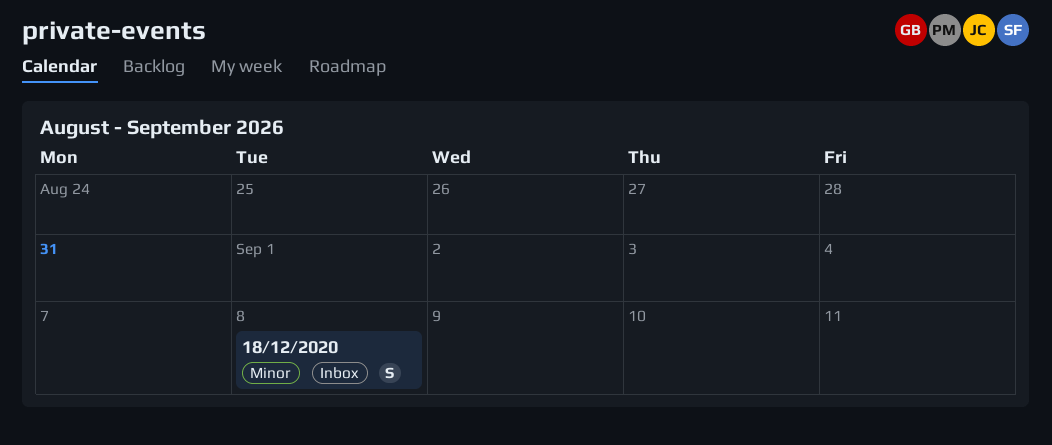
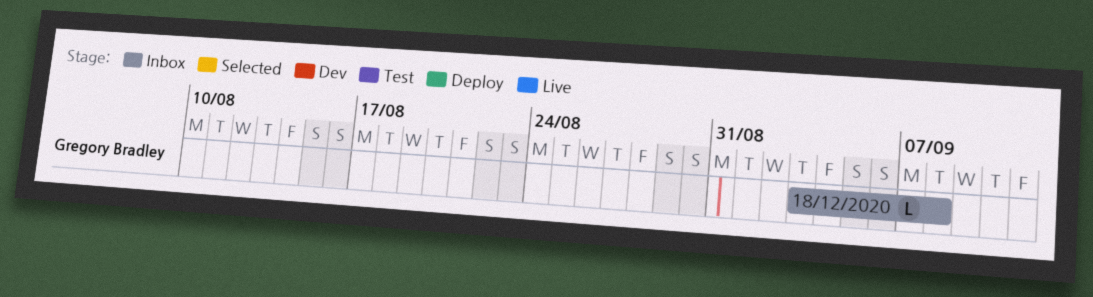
18/12/2020, estimate: S -> L

